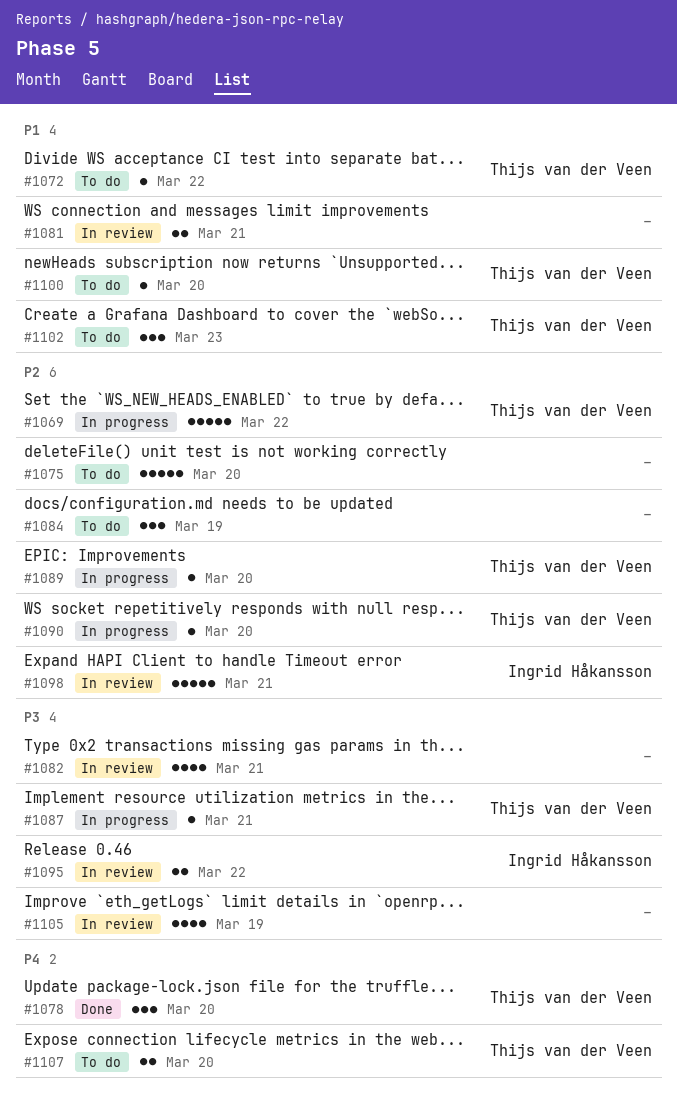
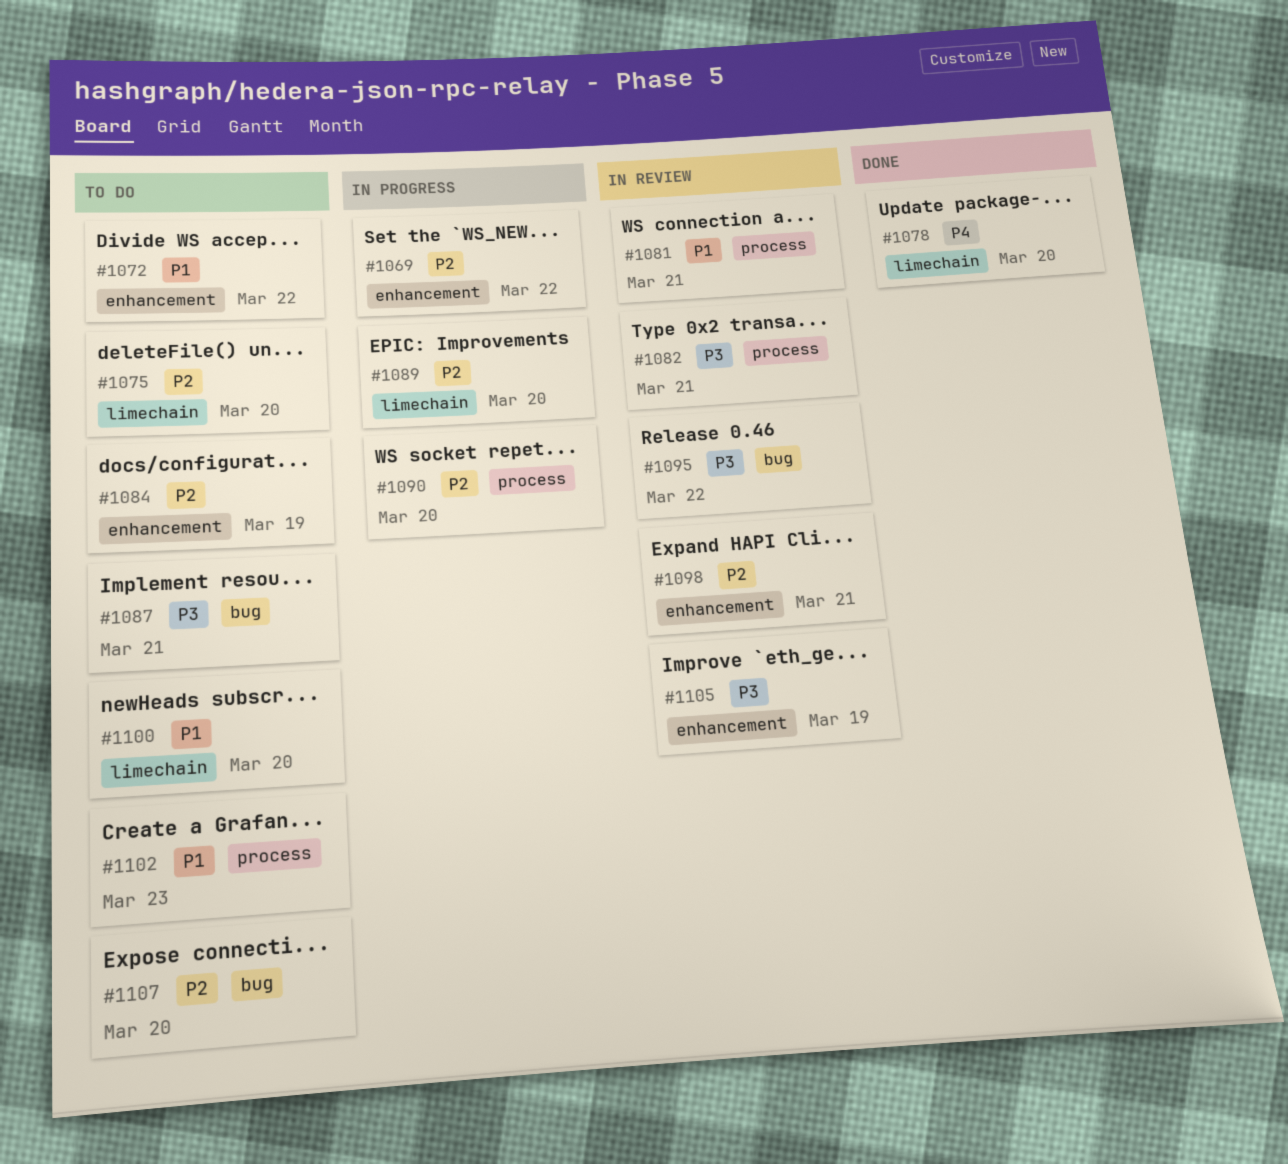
#1087, status: In progress -> To do
#1107, priority: P4 -> P2

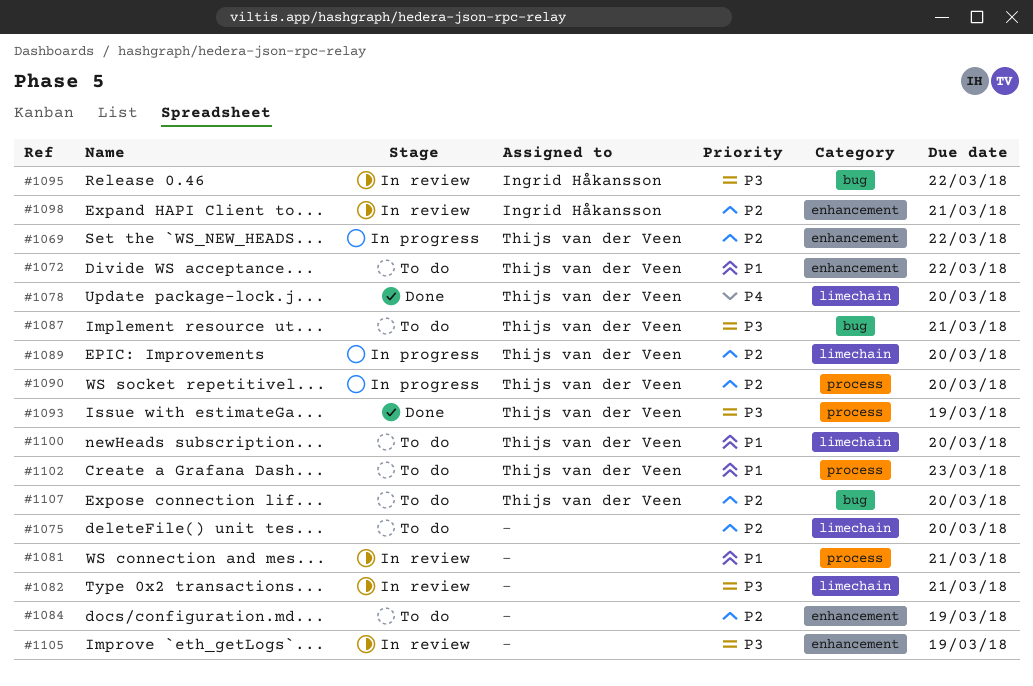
#1082, label: process -> limechain
#1093: none -> present

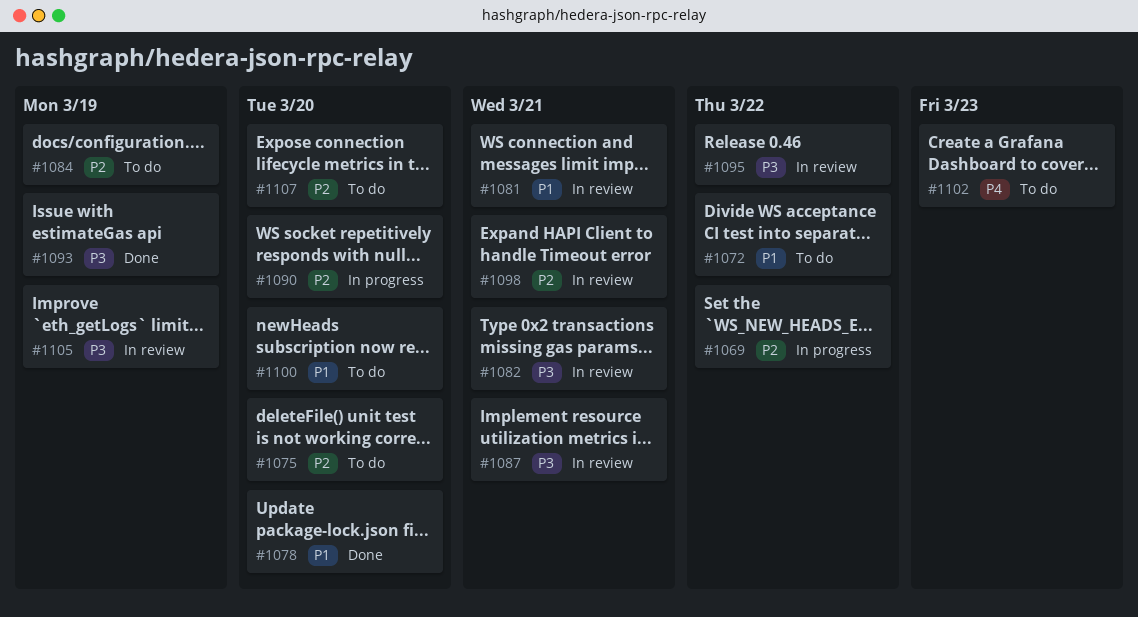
#1078, priority: P4 -> P1
#1087, status: To do -> In review
#1089: present -> none
#1102, priority: P1 -> P4

